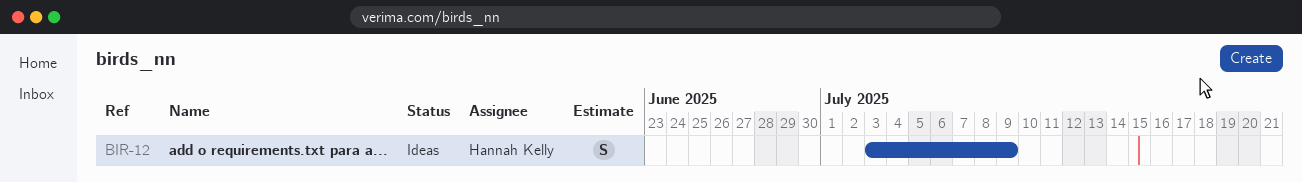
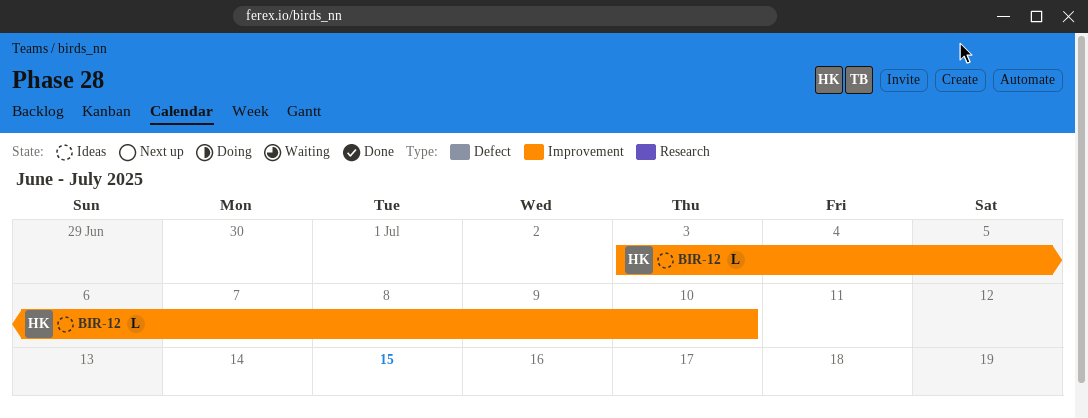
BIR-12, estimate: S -> L
BIR-12, due: Jul 9 -> Jul 10

